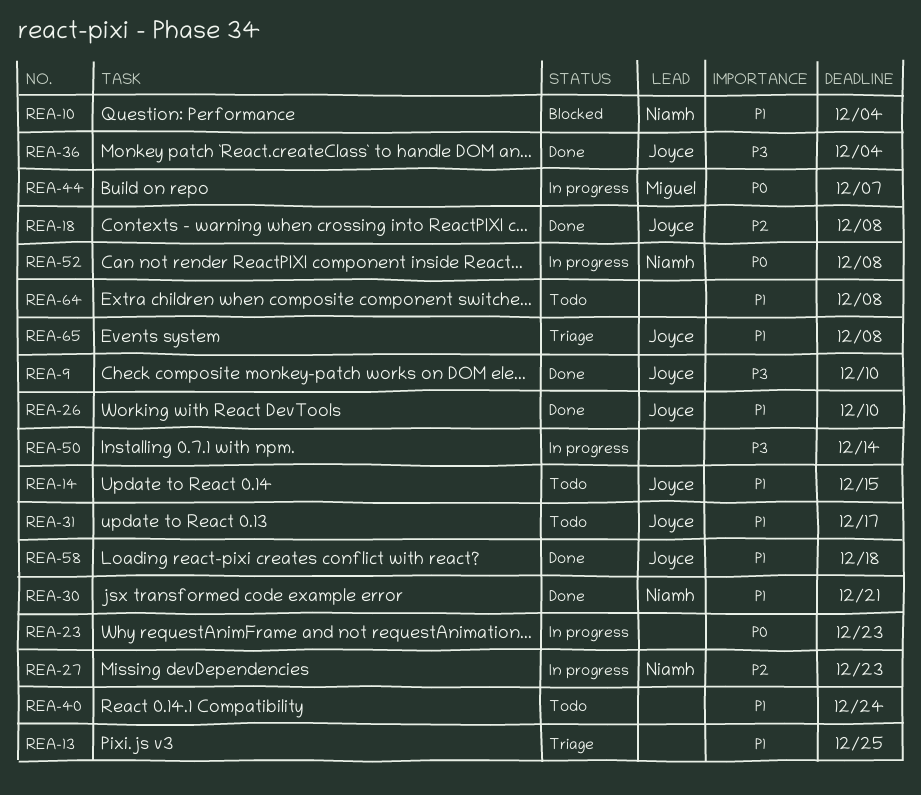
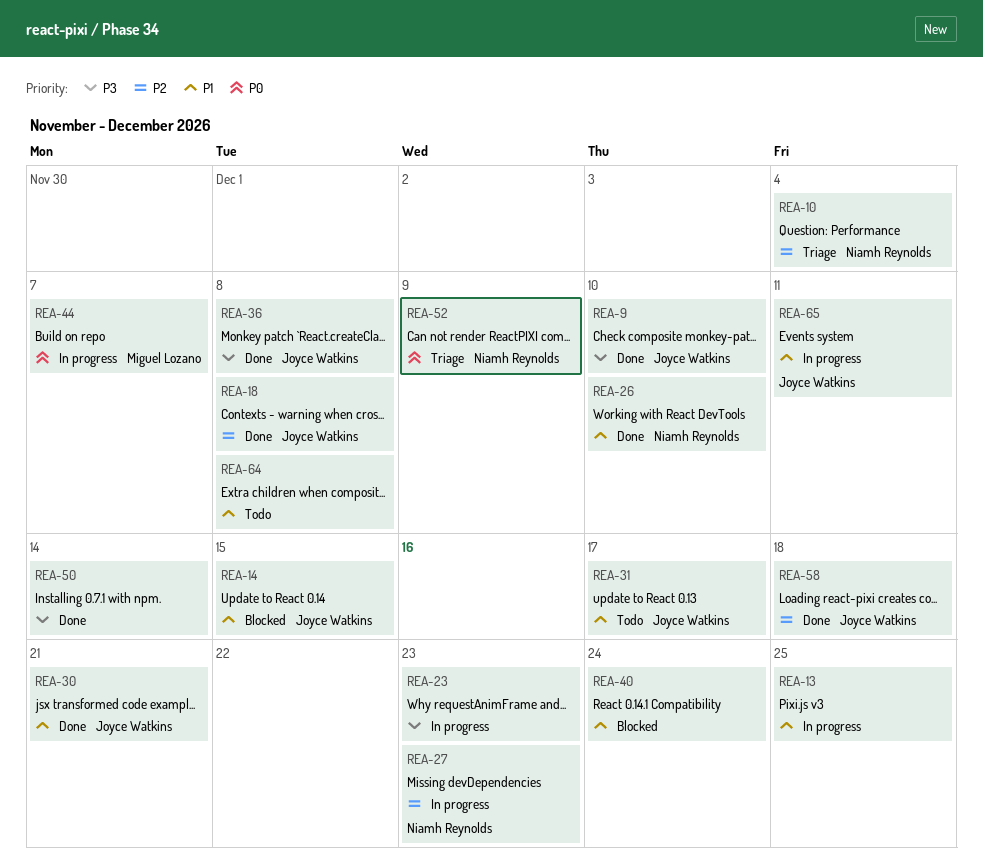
REA-10, status: Blocked -> Triage
REA-10, priority: P1 -> P2
REA-13, status: Triage -> In progress
REA-14, status: Todo -> Blocked
REA-23, priority: P0 -> P3
REA-26, owner: Joyce Watkins -> Niamh Reynolds
REA-30, owner: Niamh Reynolds -> Joyce Watkins
REA-36, due: Dec 4 -> Dec 8
REA-40, status: Todo -> Blocked
REA-50, status: In progress -> Done
REA-52, status: In progress -> Triage
REA-52, due: Dec 8 -> Dec 9
REA-58, priority: P1 -> P2
REA-65, status: Triage -> In progress
REA-65, due: Dec 8 -> Dec 11

